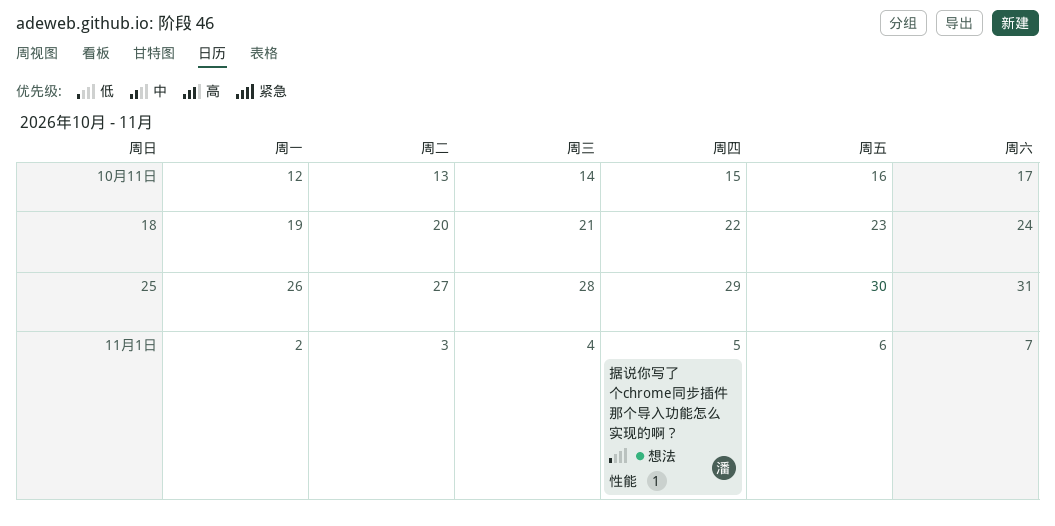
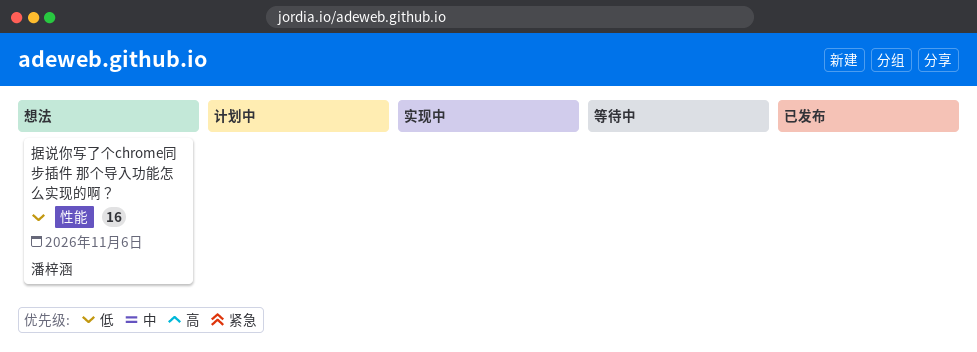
据说你写了个chrome同步插件 那个导入功能怎么实现的啊？, estimate: 1 -> 16
据说你写了个chrome同步插件 那个导入功能怎么实现的啊？, due: Nov 5 -> Nov 6

